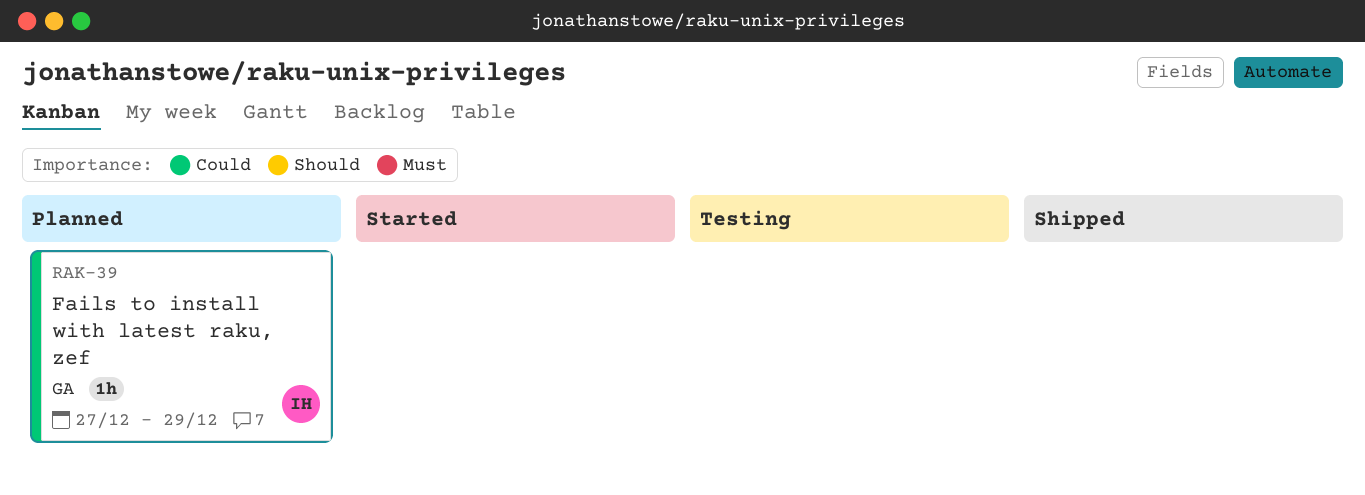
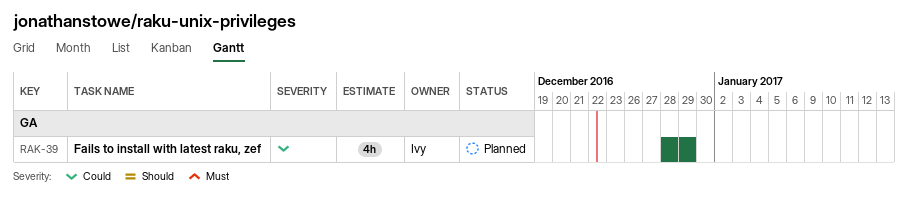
RAK-39, estimate: 1h -> 4h
RAK-39, start: Dec 27 -> Dec 28

